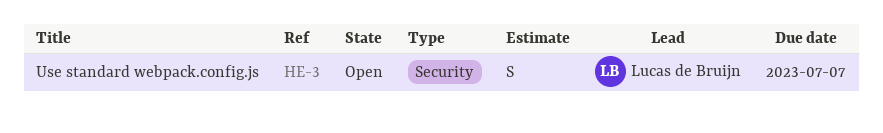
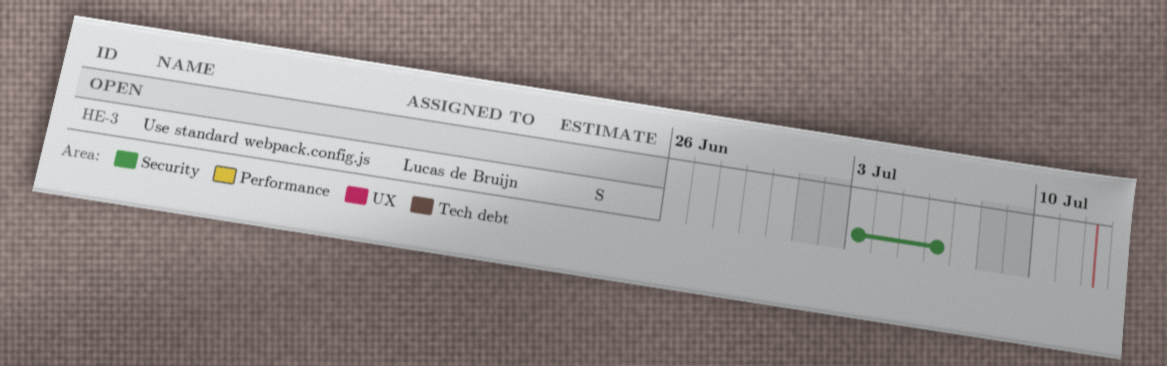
HE-3, due: Jul 7 -> Jul 6

